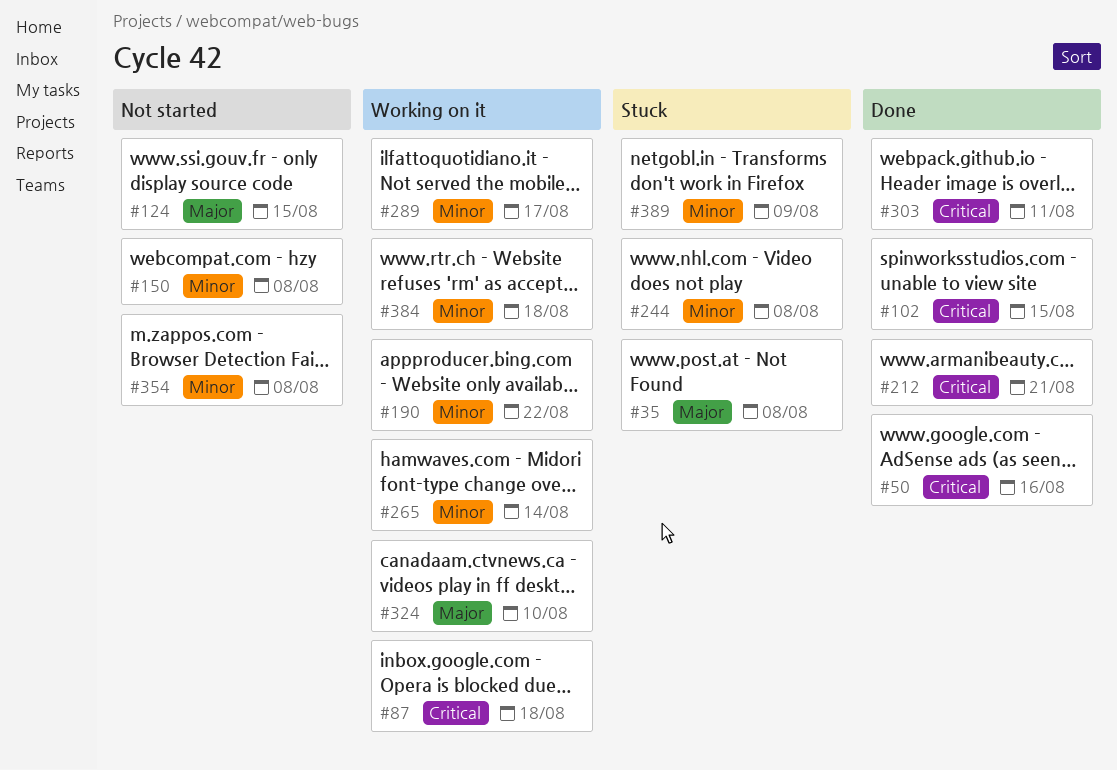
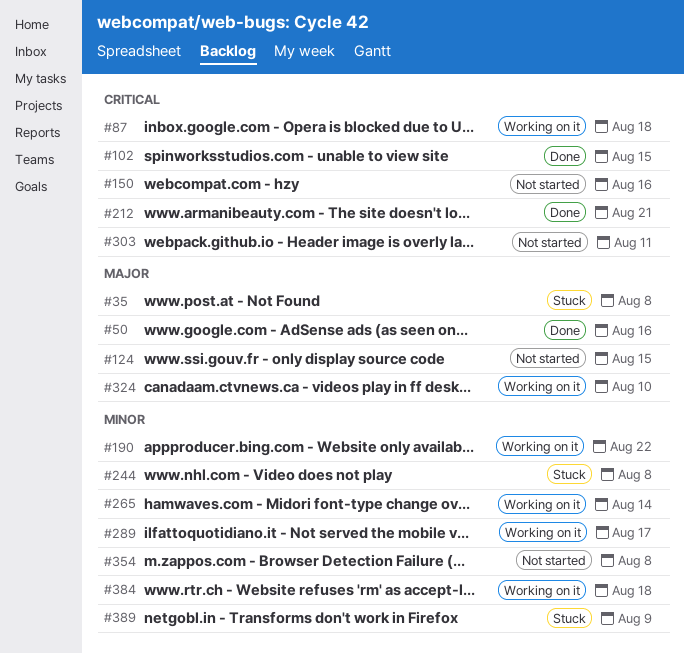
#50, priority: Critical -> Major
#150, priority: Minor -> Critical
#150, due: Aug 8 -> Aug 16
#303, status: Done -> Not started

